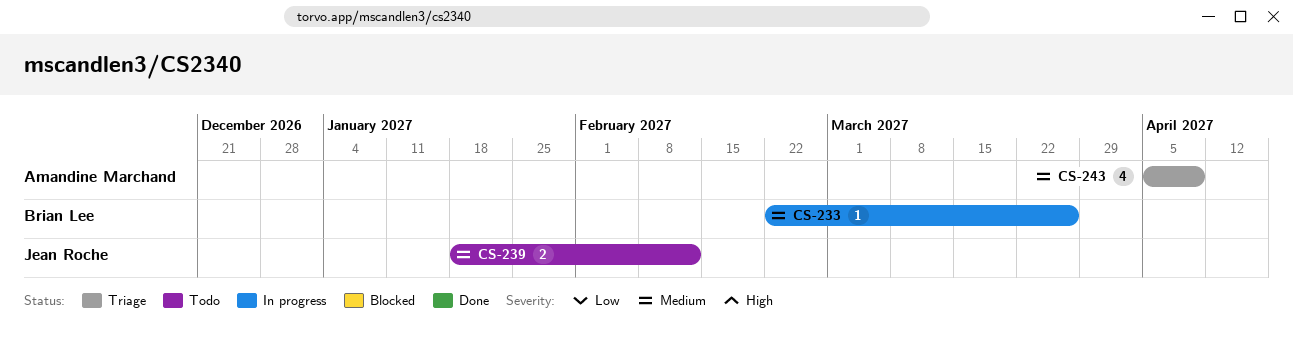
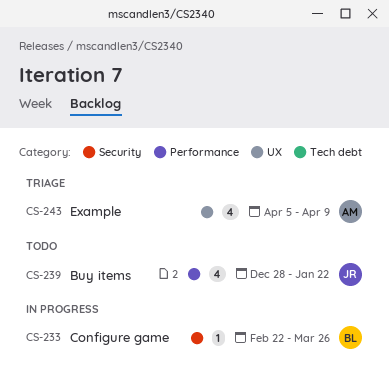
CS-239, estimate: 2 -> 4
CS-239, start: Jan 18 -> Dec 28
CS-239, due: Feb 12 -> Jan 22

